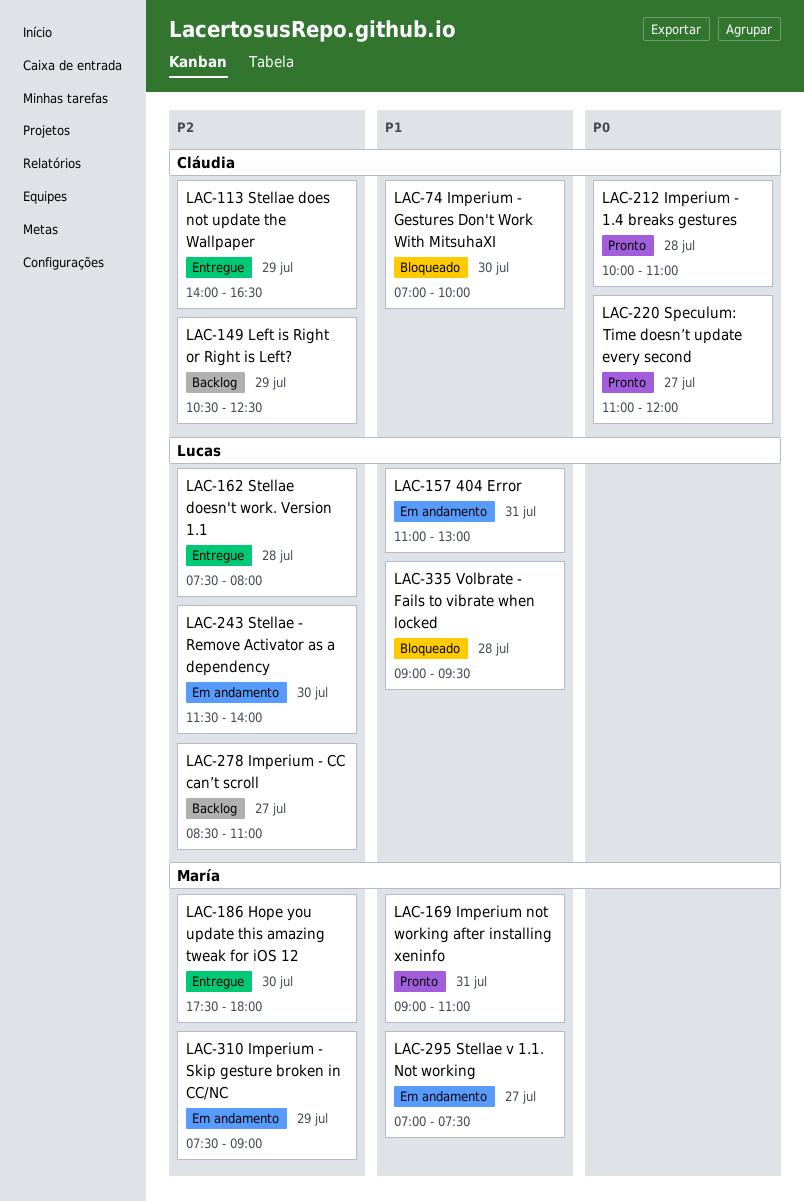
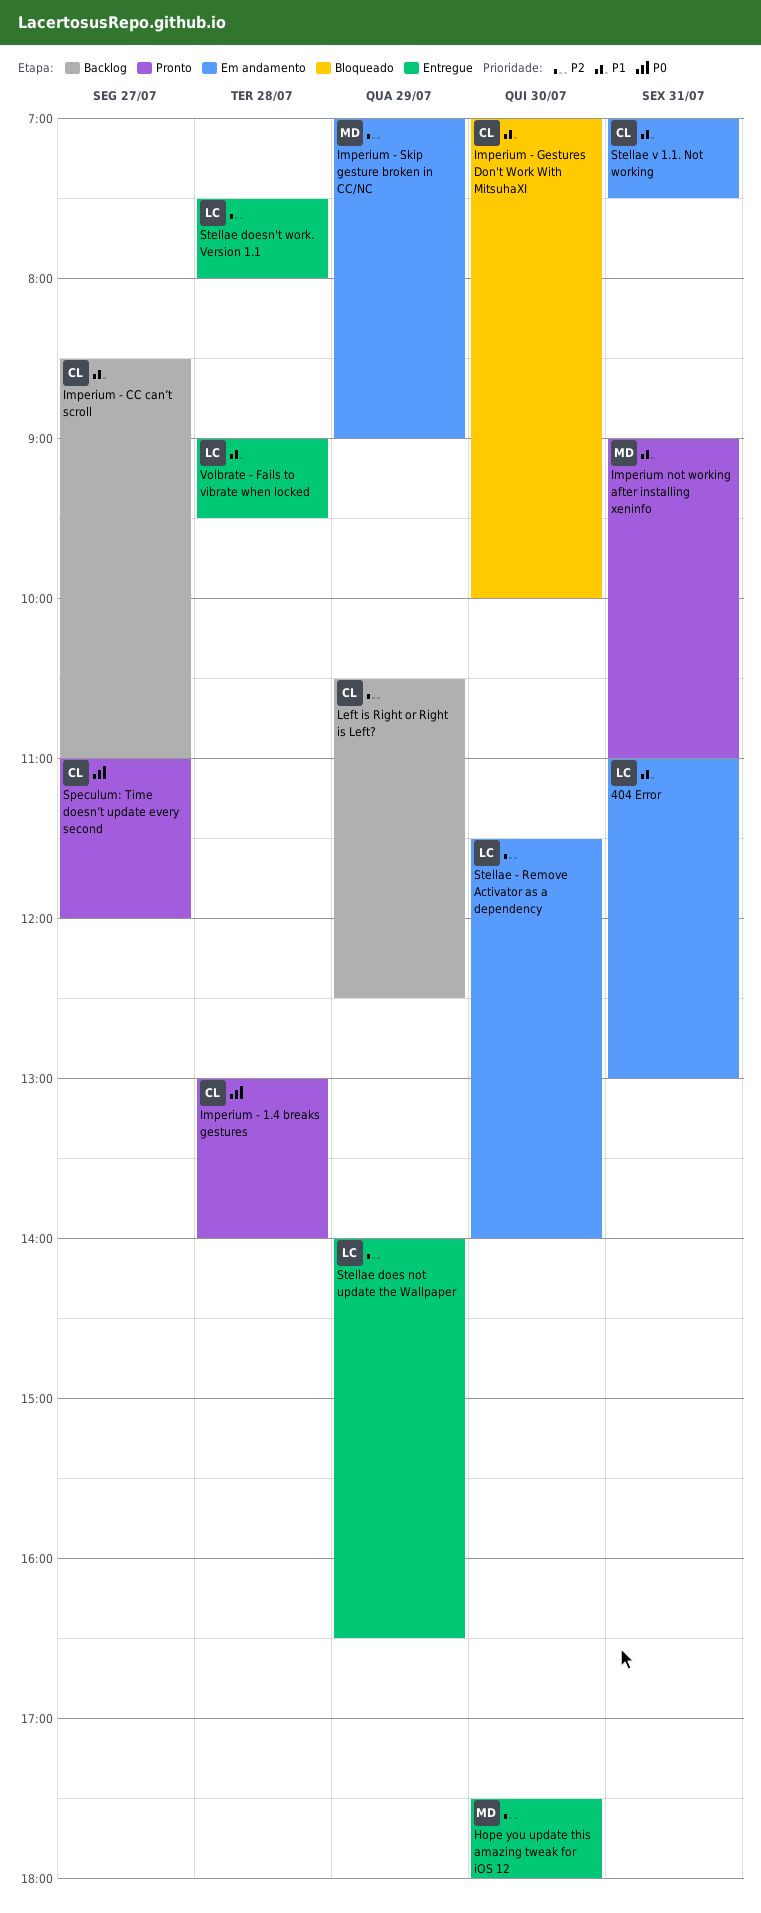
Imperium - 1.4 breaks gestures, begins: 10:00 -> 13:00
Imperium - 1.4 breaks gestures, ends: 11:00 -> 14:00
Imperium - CC can’t scroll, owner: Lucas -> Cláudia
Imperium - CC can’t scroll, priority: P2 -> P1
Imperium - Skip gesture broken in CC/NC, begins: 07:30 -> 07:00
Stellae does not update the Wallpaper, owner: Cláudia -> Lucas
Stellae v 1.1. Not working, owner: María -> Cláudia
Stellae v 1.1. Not working, day: Jul 27 -> Jul 31
Volbrate - Fails to vibrate when locked, status: Bloqueado -> Entregue

